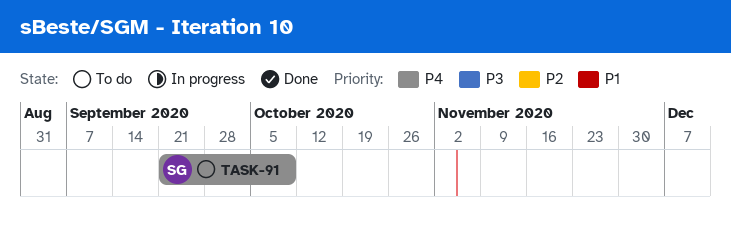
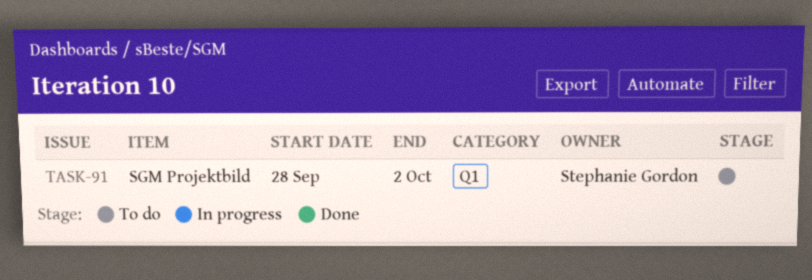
TASK-91, start: Sep 21 -> Sep 28
TASK-91, due: Oct 9 -> Oct 2

